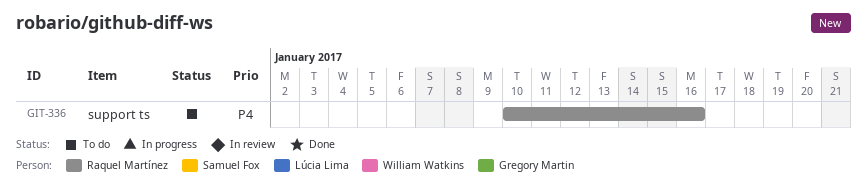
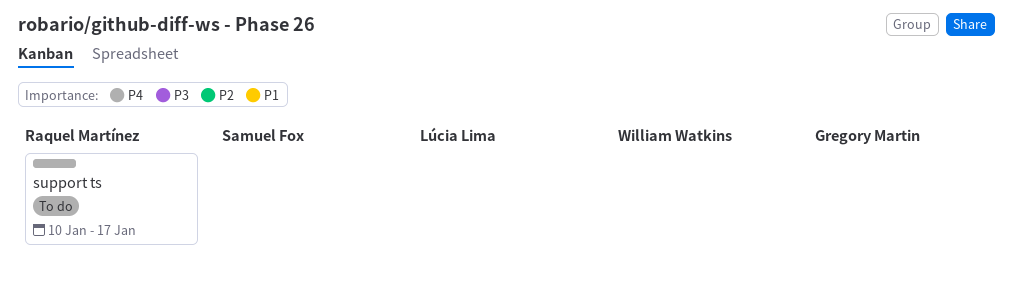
support ts, due: Jan 16 -> Jan 17

